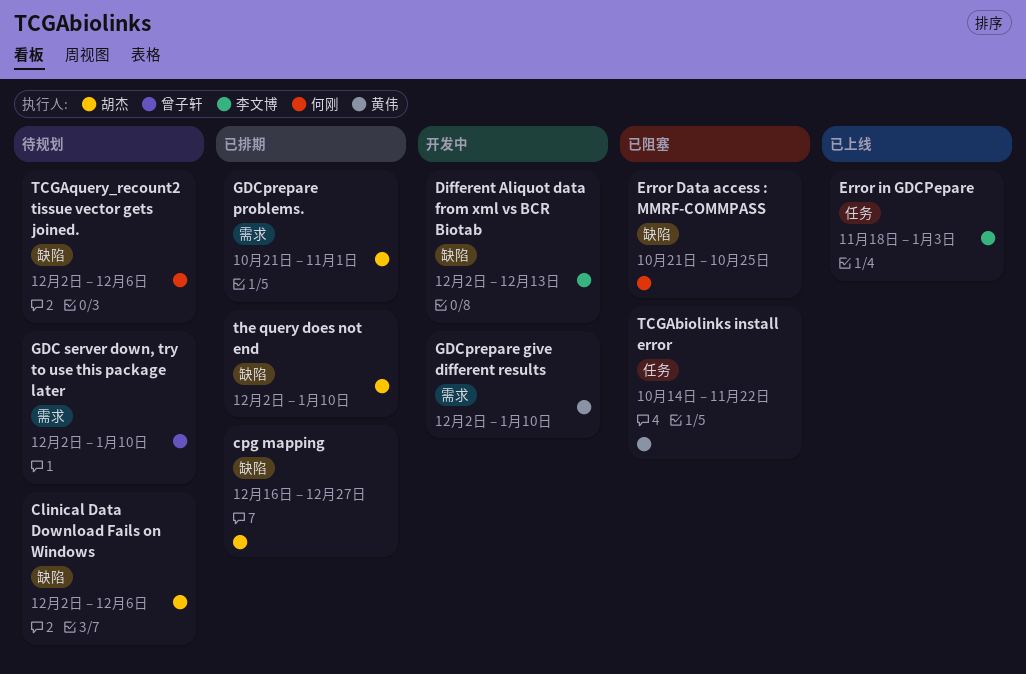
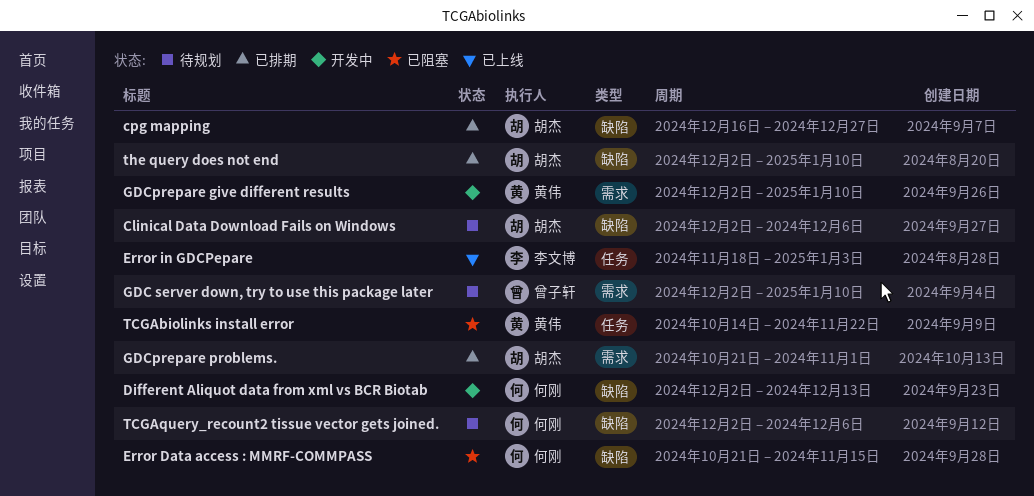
Different Aliquot data from xml vs BCR Biotab, owner: 李文博 -> 何刚
Error Data access : MMRF-COMMPASS, due: Oct 25 -> Nov 15

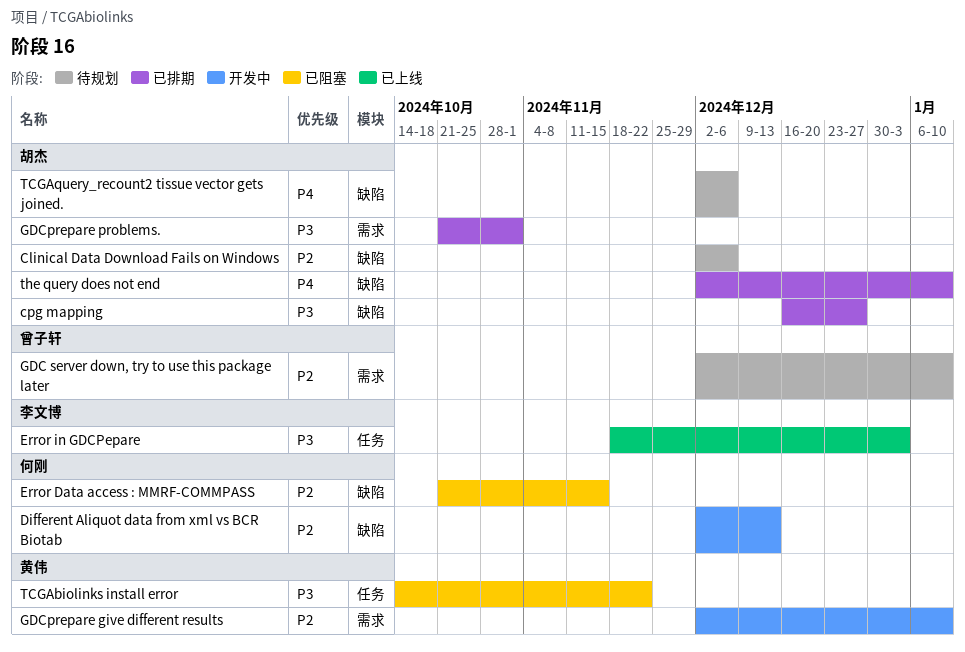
TCGAquery_recount2 tissue vector gets joined., owner: 何刚 -> 胡杰

